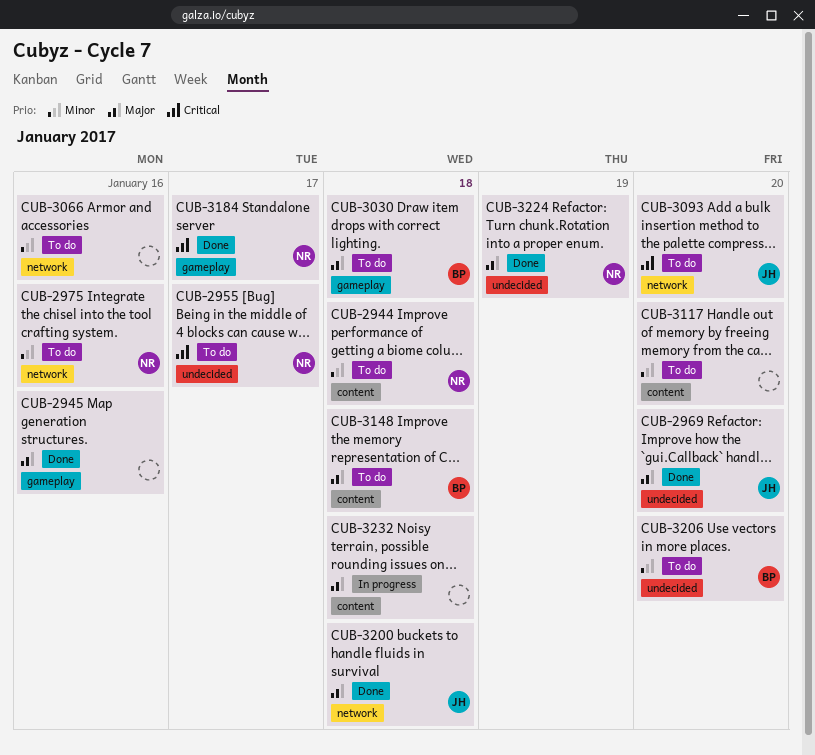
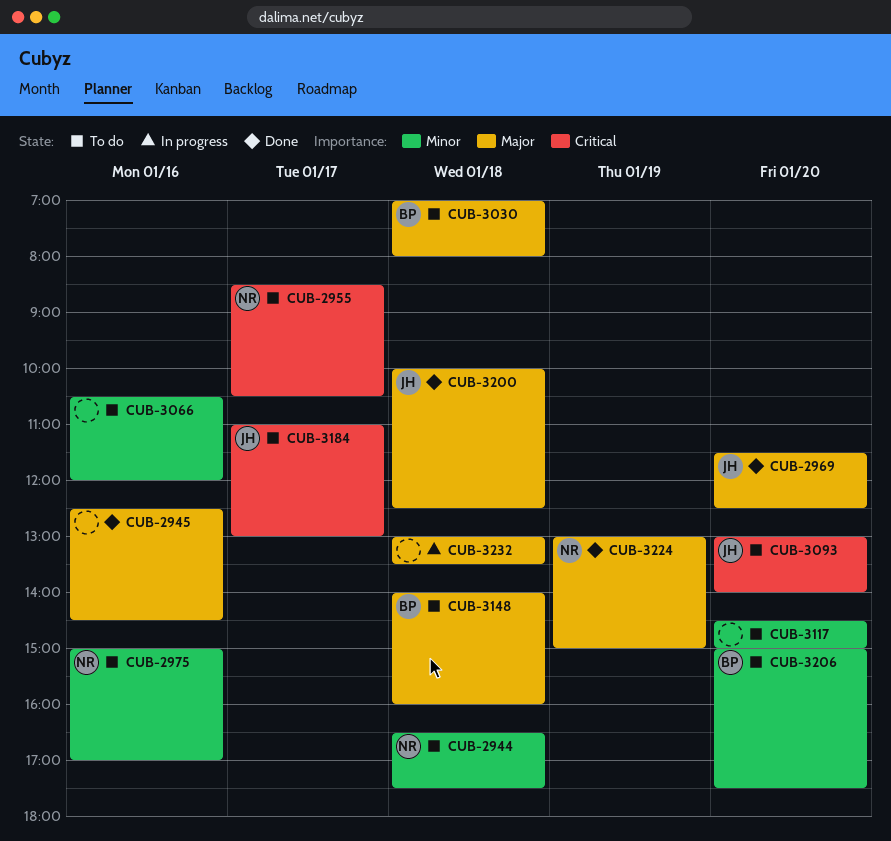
CUB-3184, status: Done -> To do
CUB-3184, owner: NR -> JH

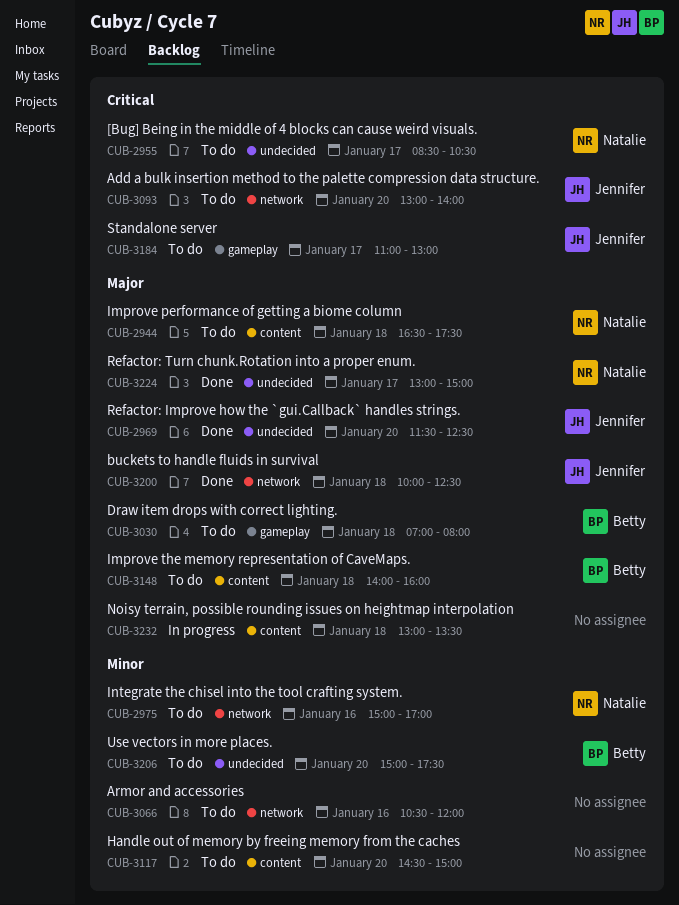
CUB-2944, priority: Minor -> Major
CUB-2945: present -> none
CUB-3224, day: Jan 19 -> Jan 17

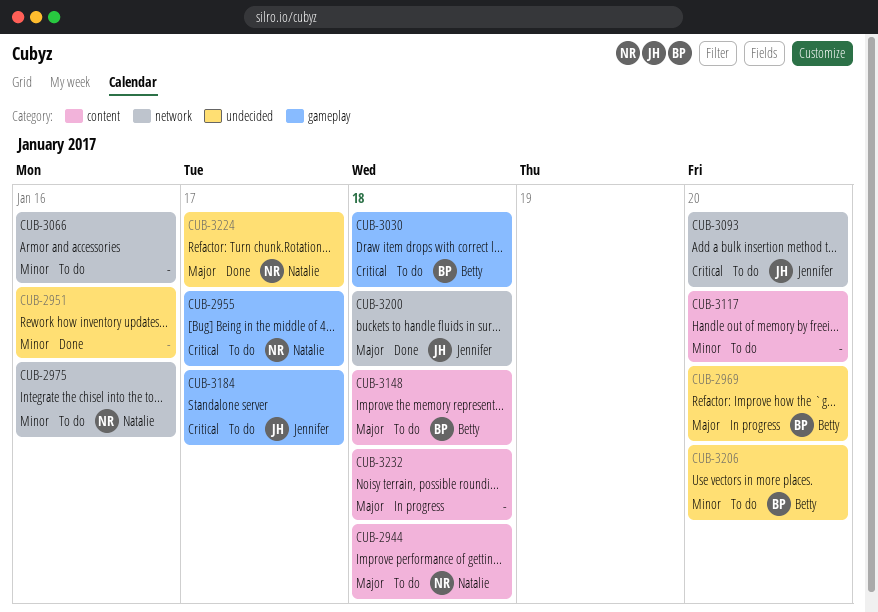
CUB-2951: none -> present
CUB-2955, label: undecided -> gameplay
CUB-2969, status: Done -> In progress
CUB-2969, owner: Jennifer -> Betty
CUB-3030, priority: Major -> Critical

